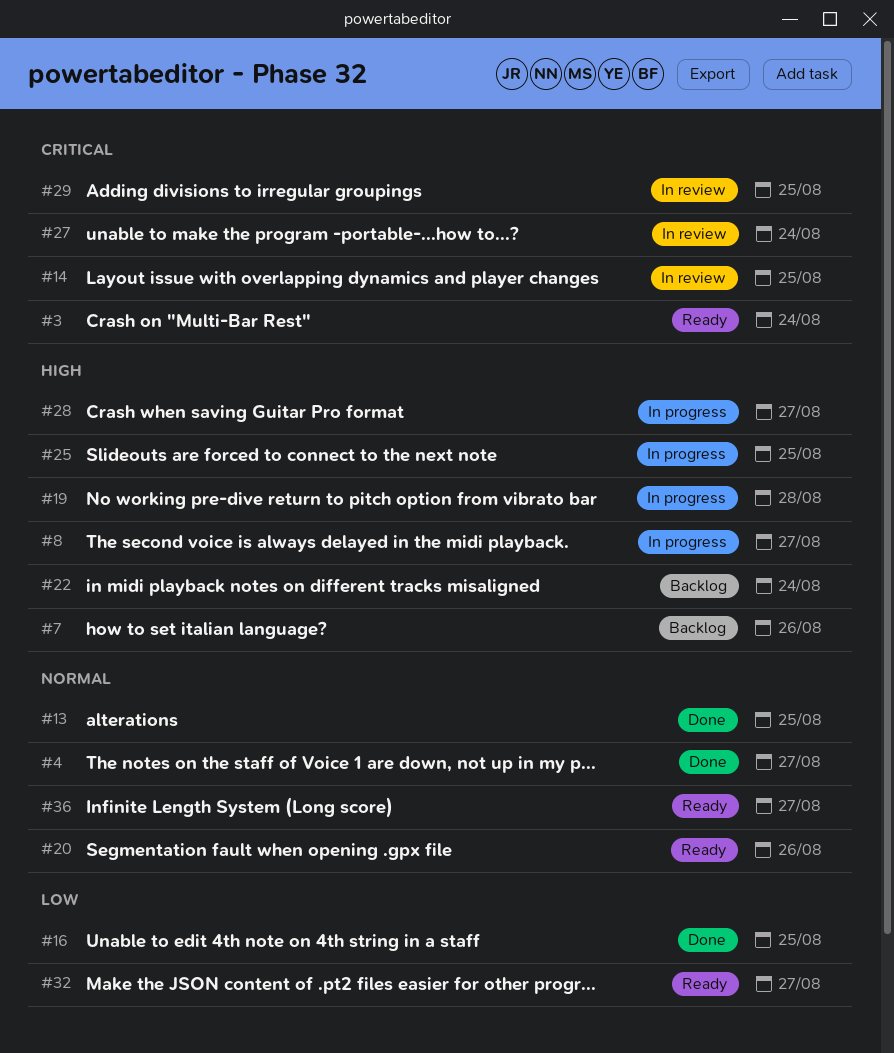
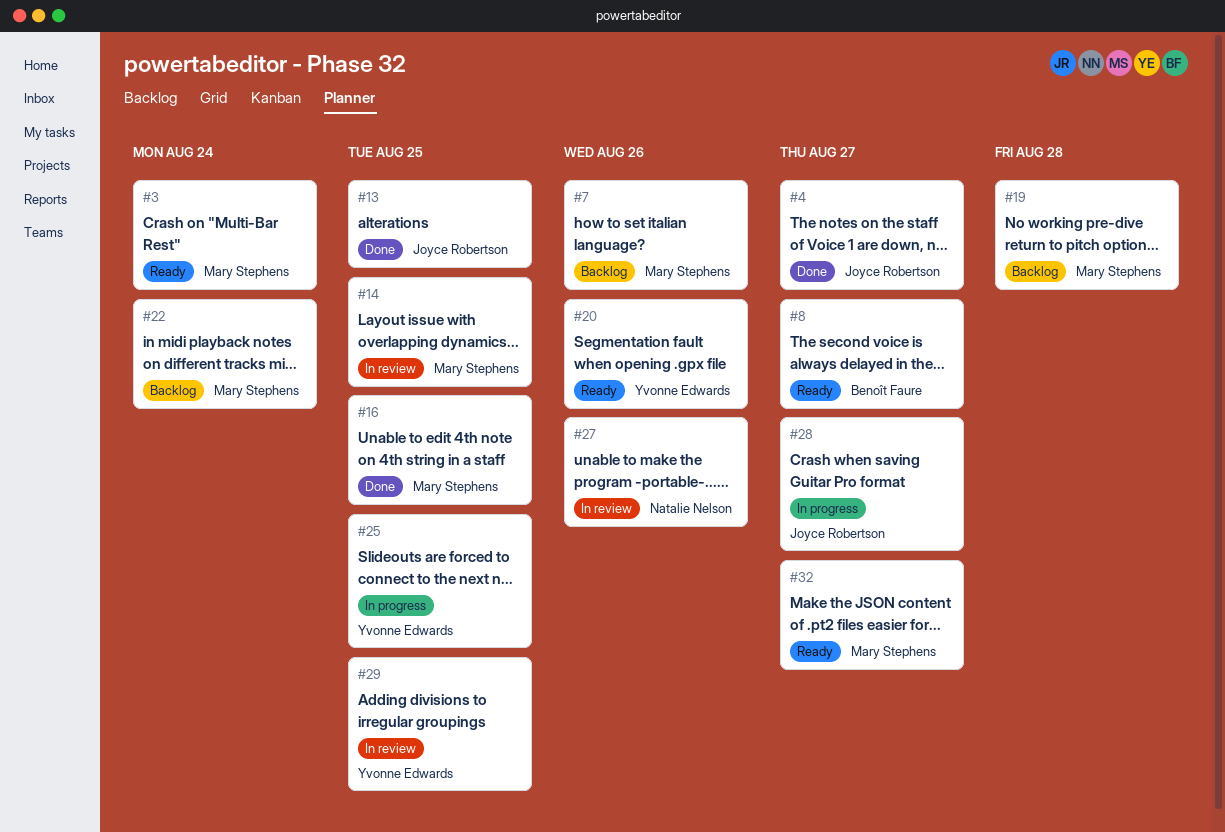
#8, status: In progress -> Ready
#19, status: In progress -> Backlog
#27, due: Aug 24 -> Aug 26
#36: present -> none

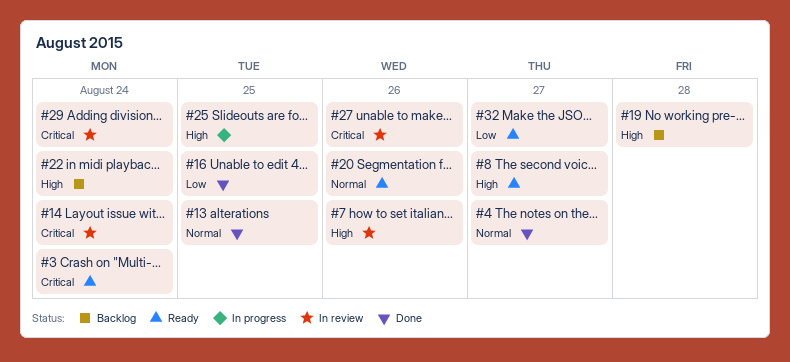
#7, status: Backlog -> In review
#14, due: Aug 25 -> Aug 24
#28: present -> none
#29, due: Aug 25 -> Aug 24

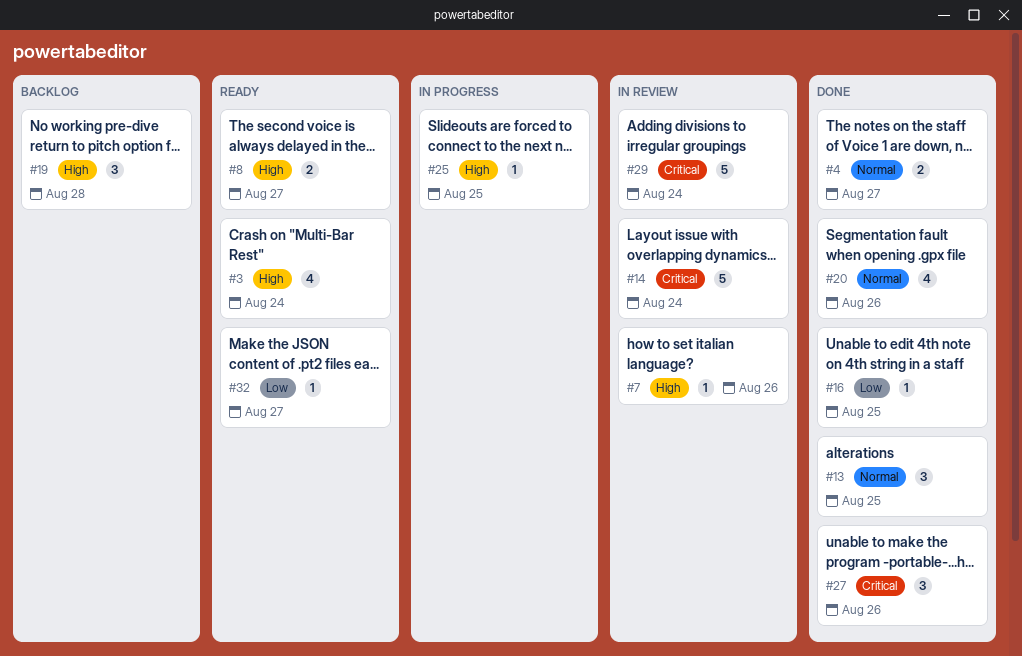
#3, priority: Critical -> High
#20, status: Ready -> Done
#22: present -> none
#27, status: In review -> Done

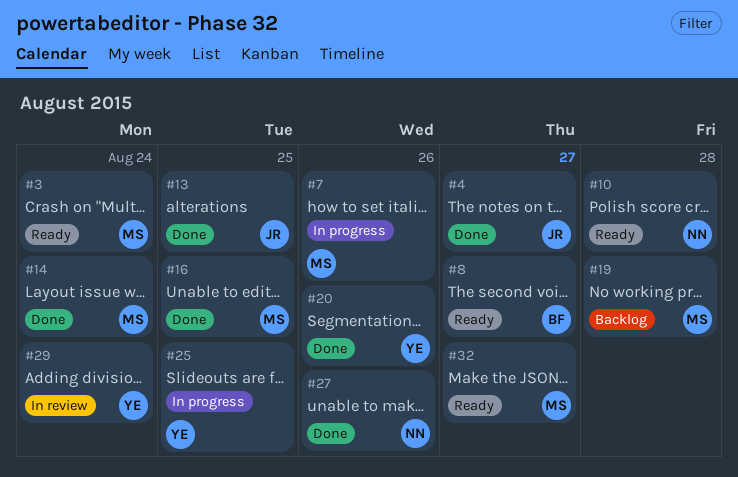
#7, status: In review -> In progress
#10: none -> present
#14, status: In review -> Done

